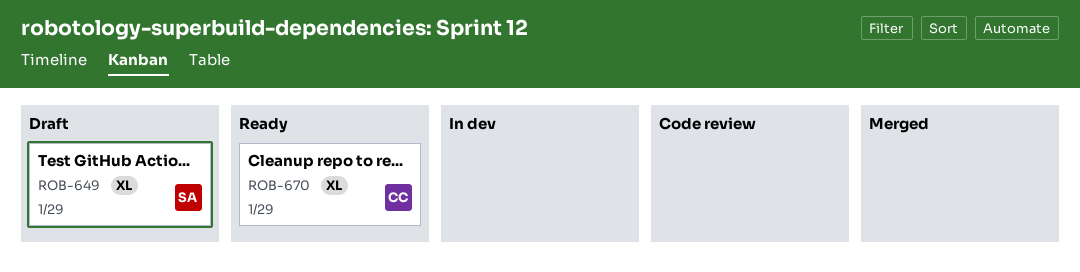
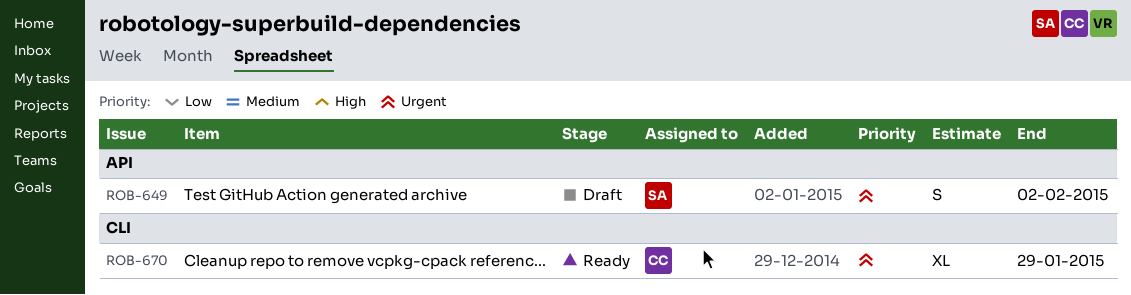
ROB-649, estimate: XL -> S
ROB-649, due: Jan 29 -> Feb 2

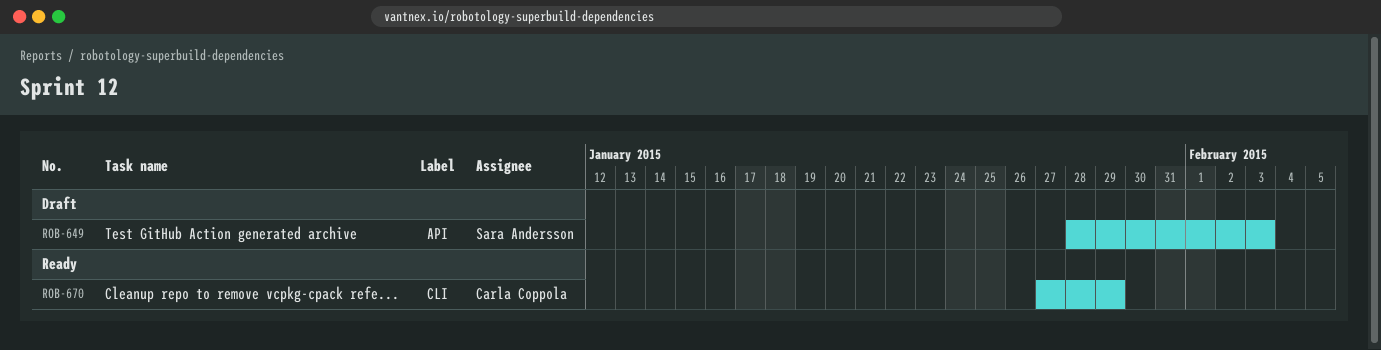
ROB-649, due: Feb 2 -> Feb 3

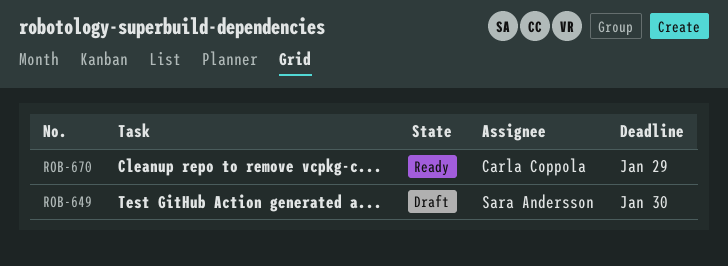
ROB-649, due: Feb 3 -> Jan 30

